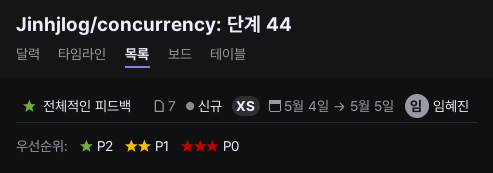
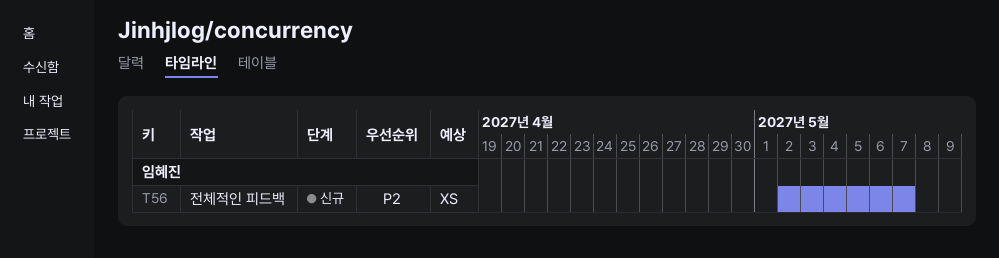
전체적인 피드백, start: May 4 -> May 2
전체적인 피드백, due: May 5 -> May 7

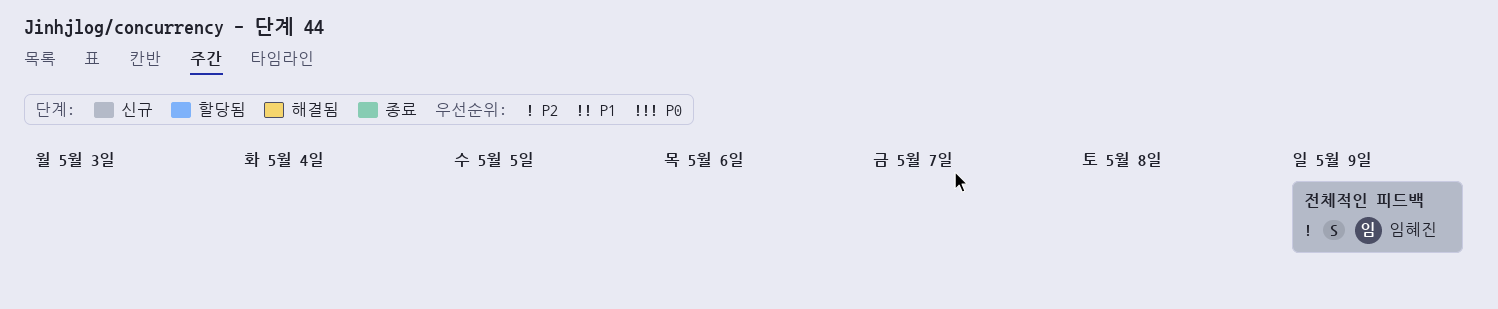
전체적인 피드백, estimate: XS -> S
전체적인 피드백, due: May 7 -> May 9

